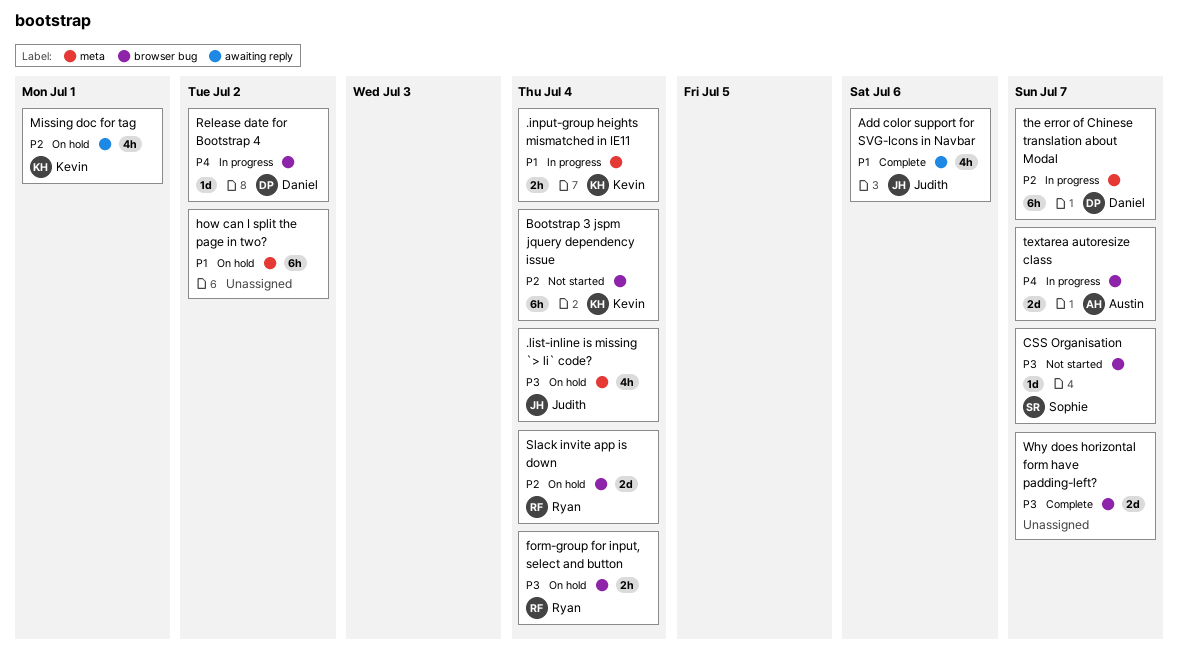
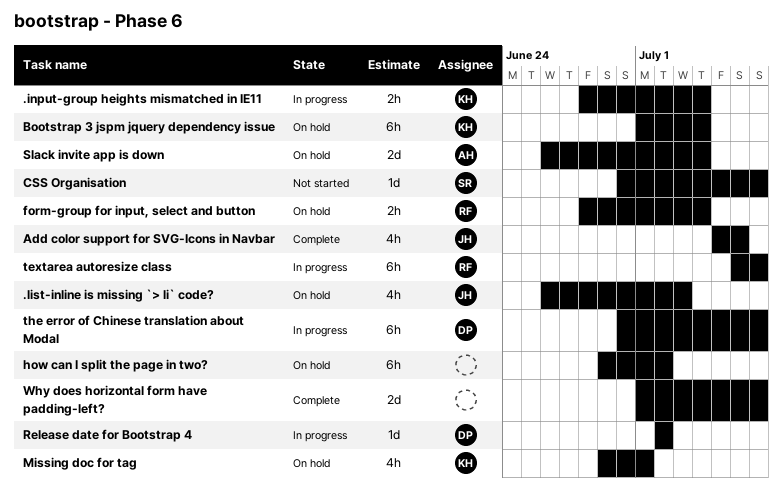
.list-inline is missing `> li` code?, due: Jul 4 -> Jul 3
Bootstrap 3 jspm jquery dependency issue, status: Not started -> On hold
Slack invite app is down, owner: Ryan -> Austin
textarea autoresize class, owner: Austin -> Ryan
textarea autoresize class, estimate: 2d -> 6h

